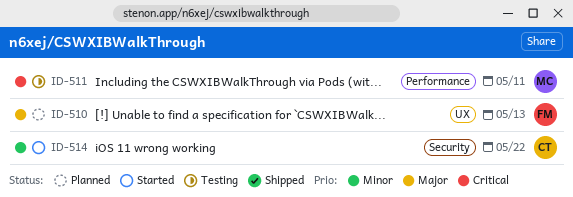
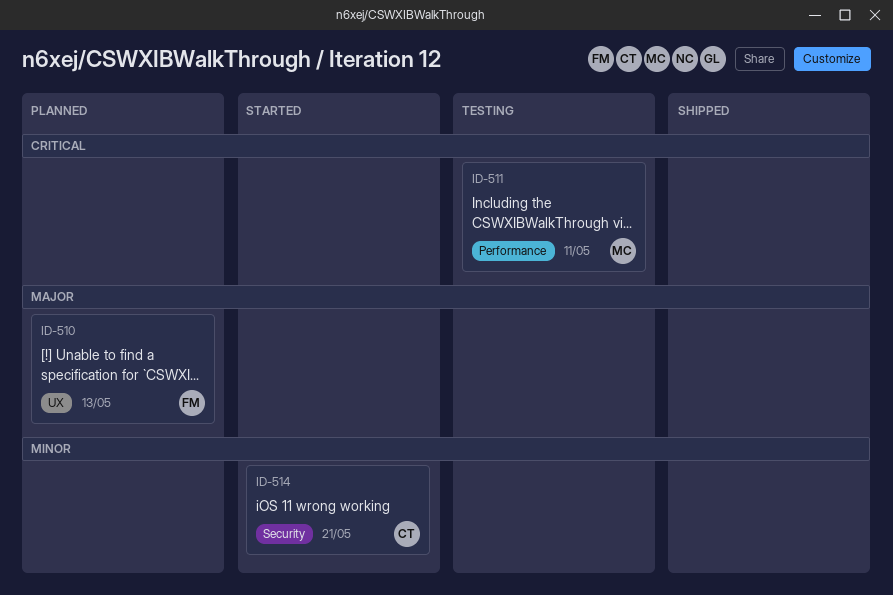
ID-514, due: May 22 -> May 21

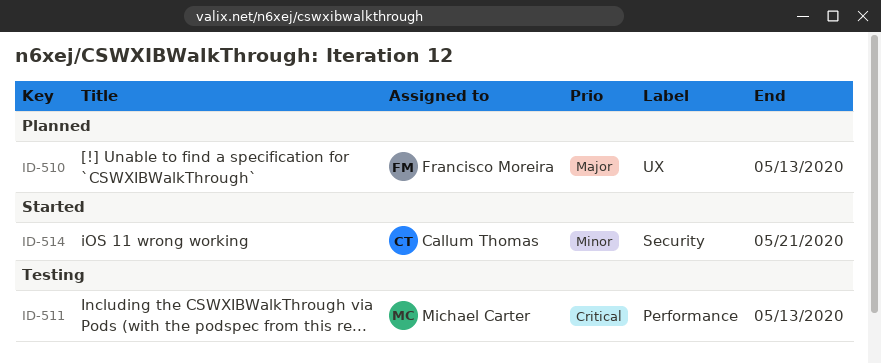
ID-511, due: May 11 -> May 13

